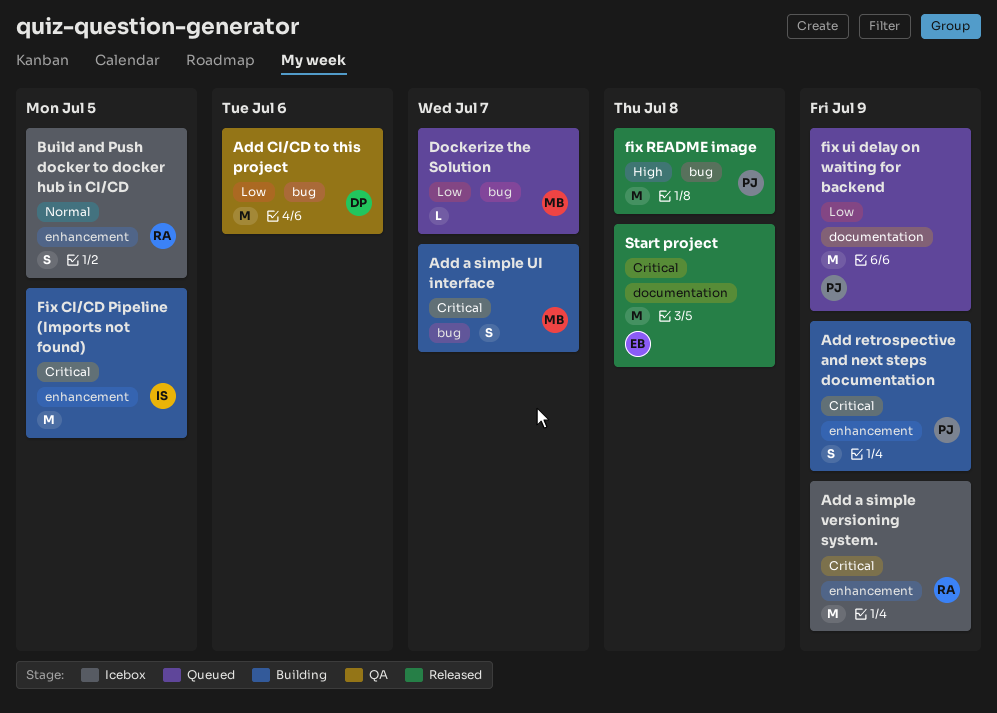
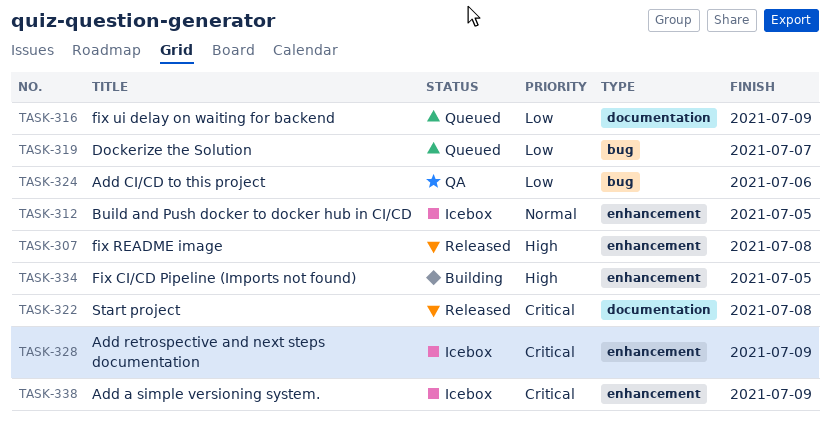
Add a simple UI interface: present -> none
Add retrospective and next steps documentation, status: Building -> Icebox
Fix CI/CD Pipeline (Imports not found), priority: Critical -> High
fix README image, label: bug -> enhancement

